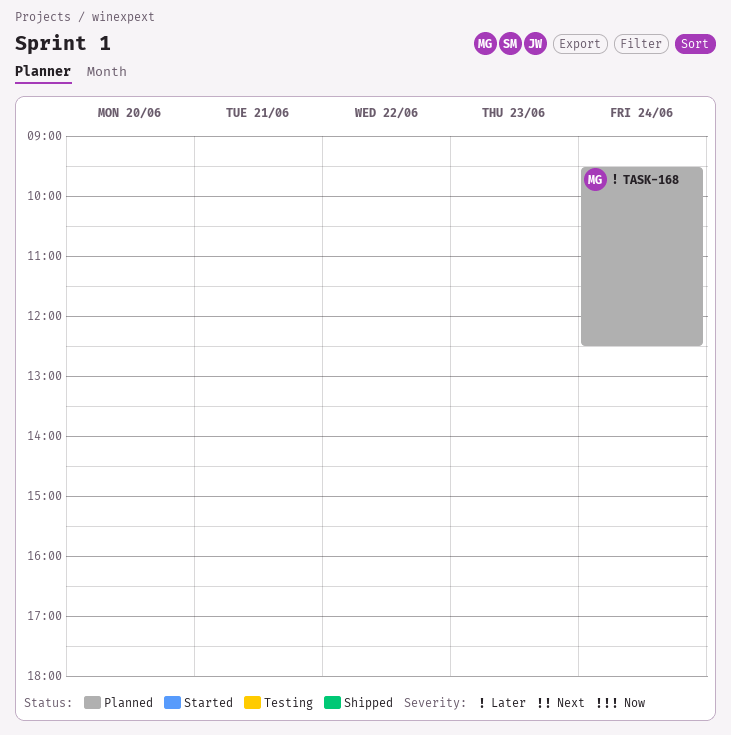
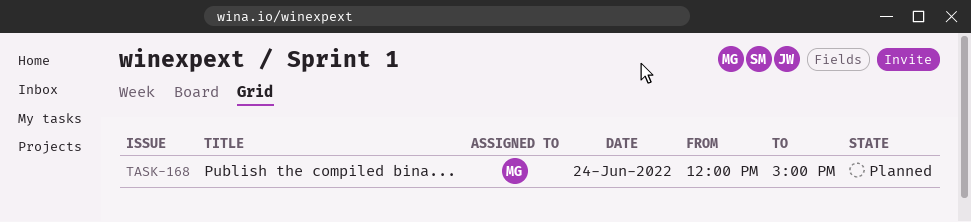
TASK-168, begins: 09:30 -> 12:00
TASK-168, ends: 12:30 -> 15:00

